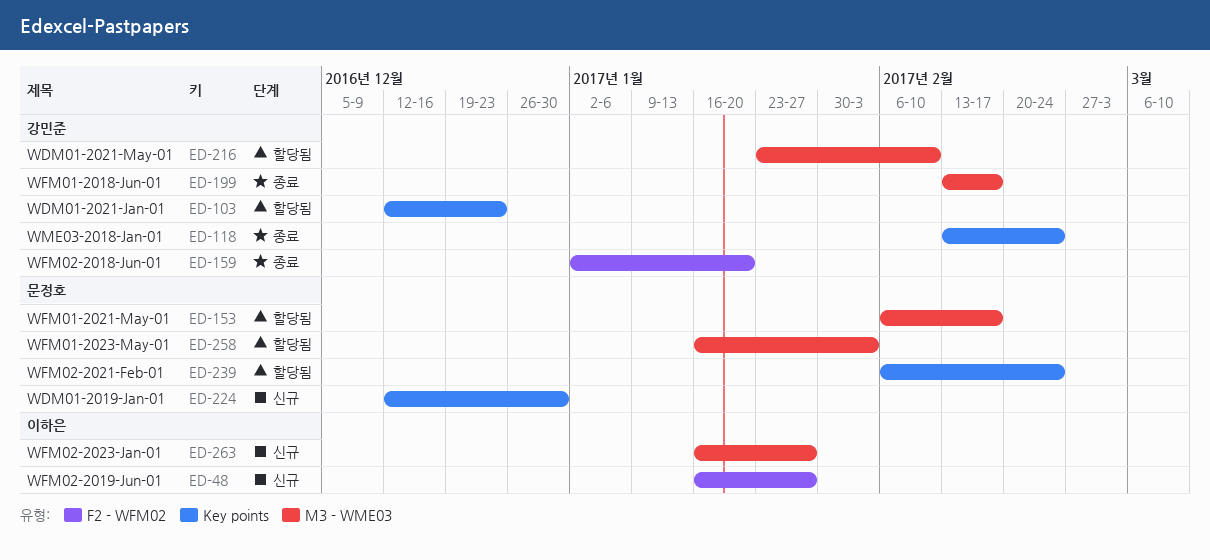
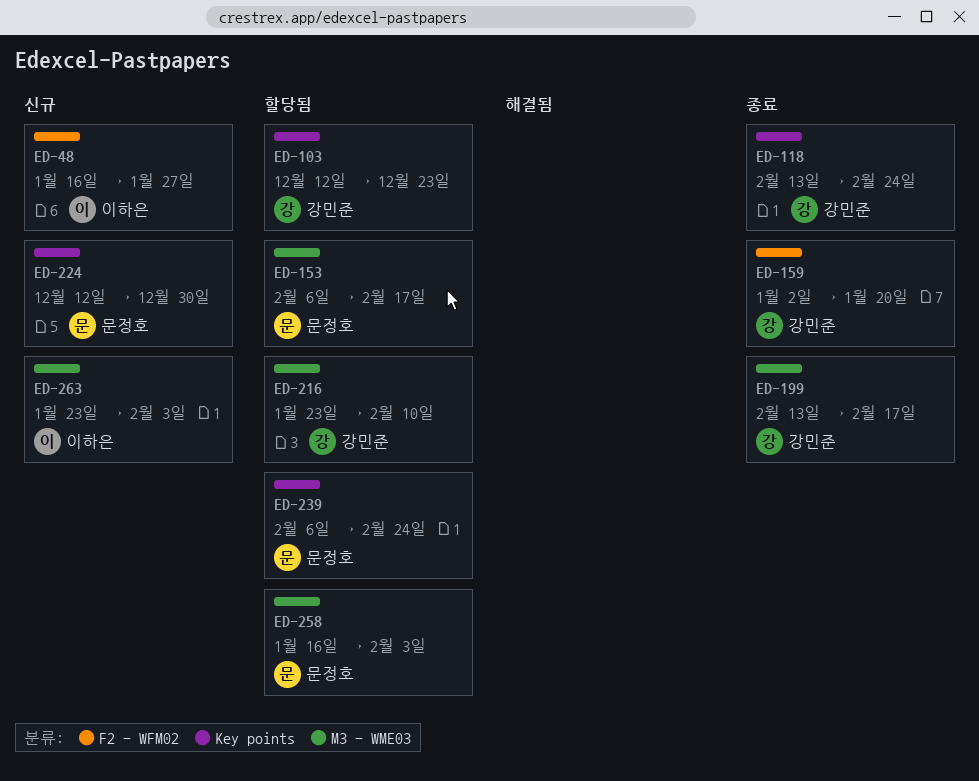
ED-263, start: Jan 16 -> Jan 23
ED-263, due: Jan 27 -> Feb 3

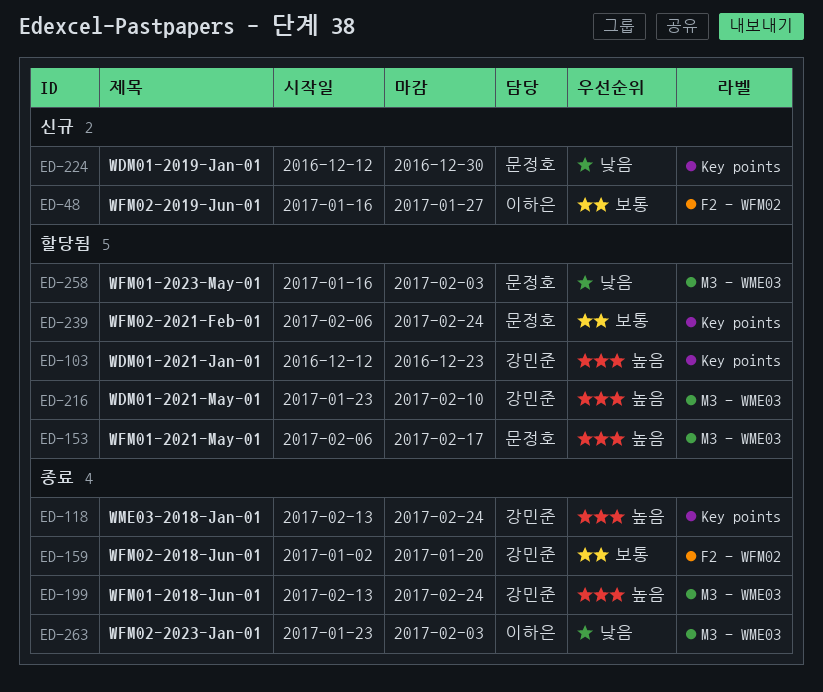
ED-199, due: Feb 17 -> Feb 24
ED-263, status: 신규 -> 종료

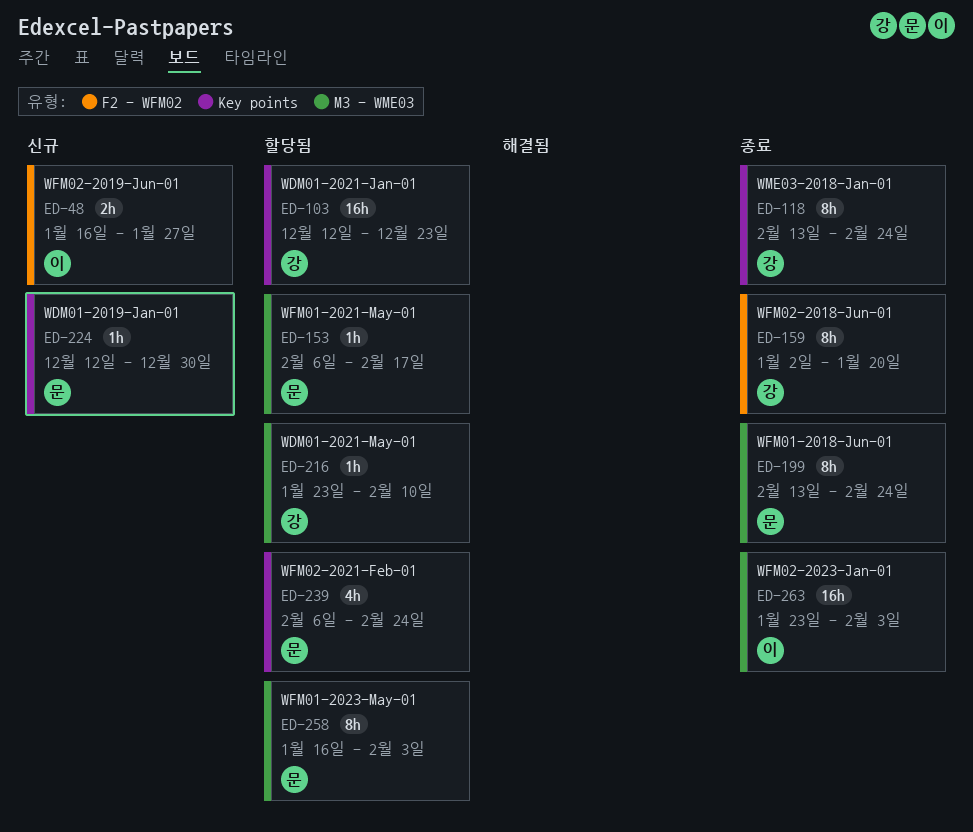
ED-199, owner: 강민준 -> 문정호

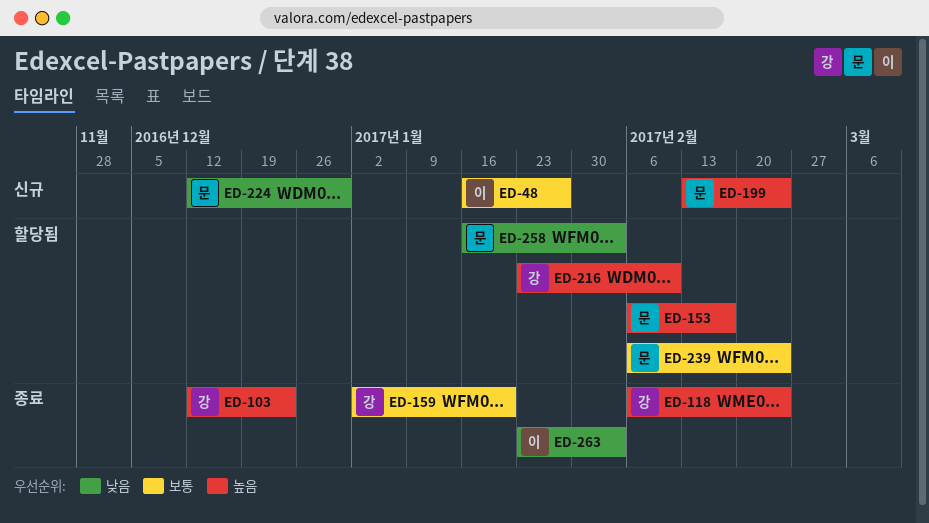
ED-103, status: 할당됨 -> 종료
ED-118, start: Feb 13 -> Feb 6
ED-199, status: 종료 -> 신규

